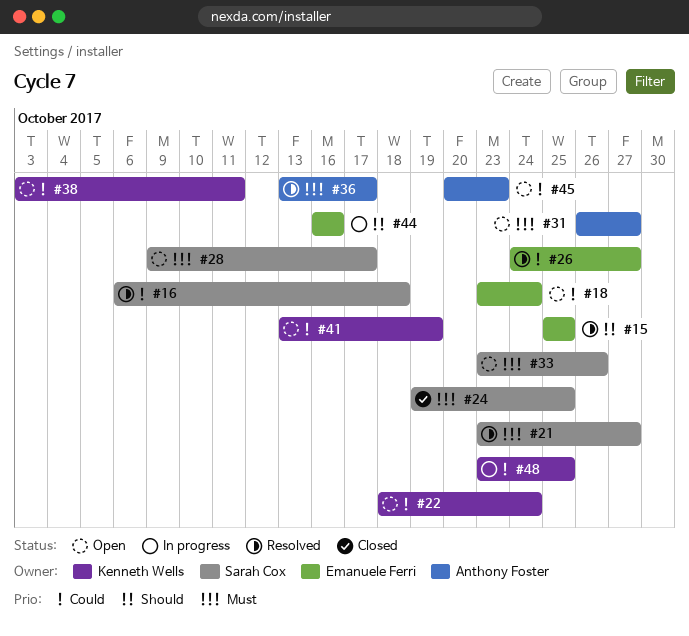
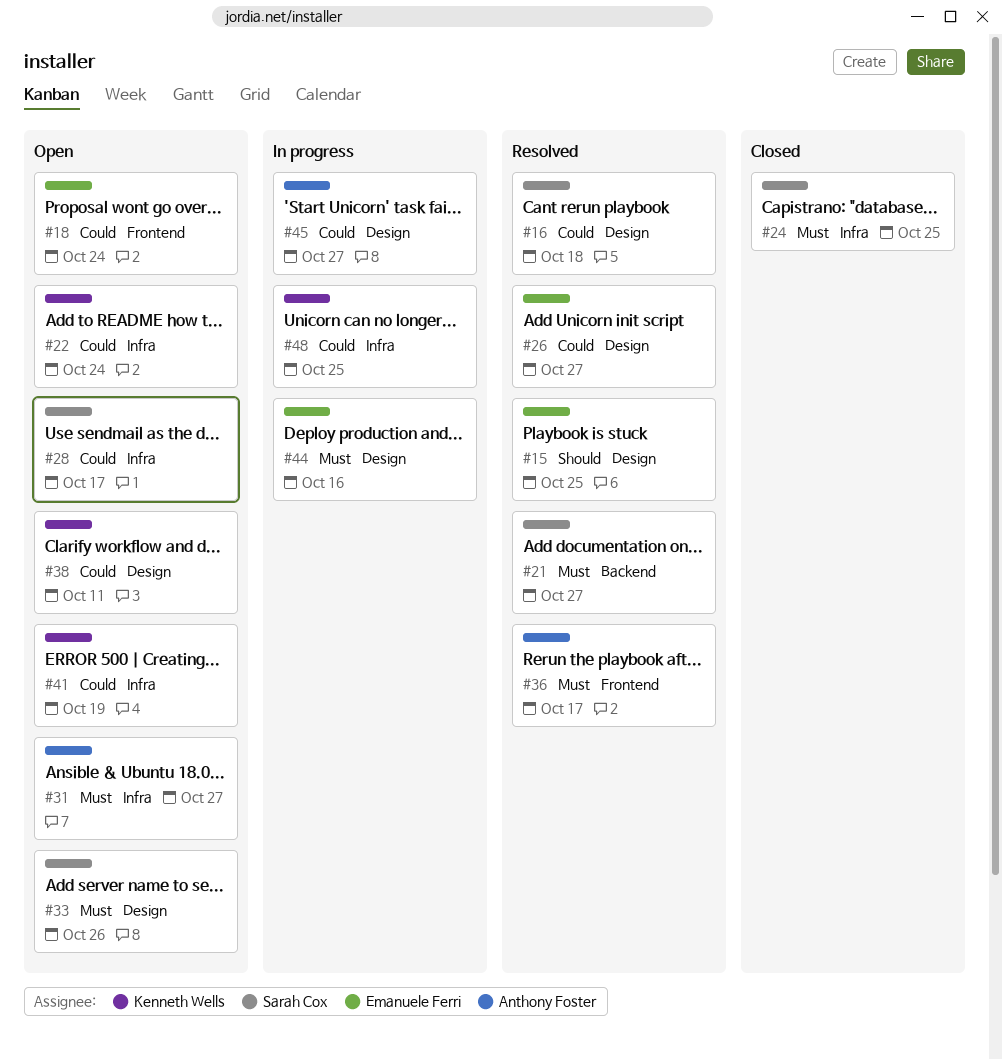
#28, priority: Must -> Could
#44, priority: Should -> Must
#45, status: Open -> In progress
#45, due: Oct 23 -> Oct 27

